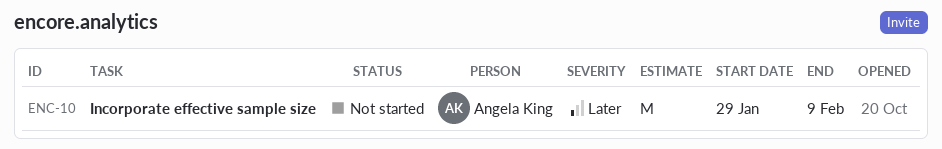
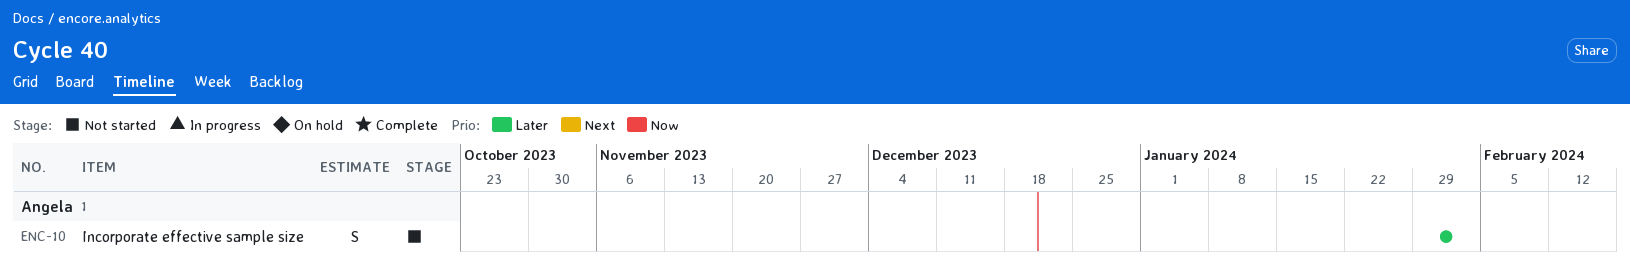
ENC-10, estimate: M -> S
ENC-10, due: Feb 9 -> Feb 2

